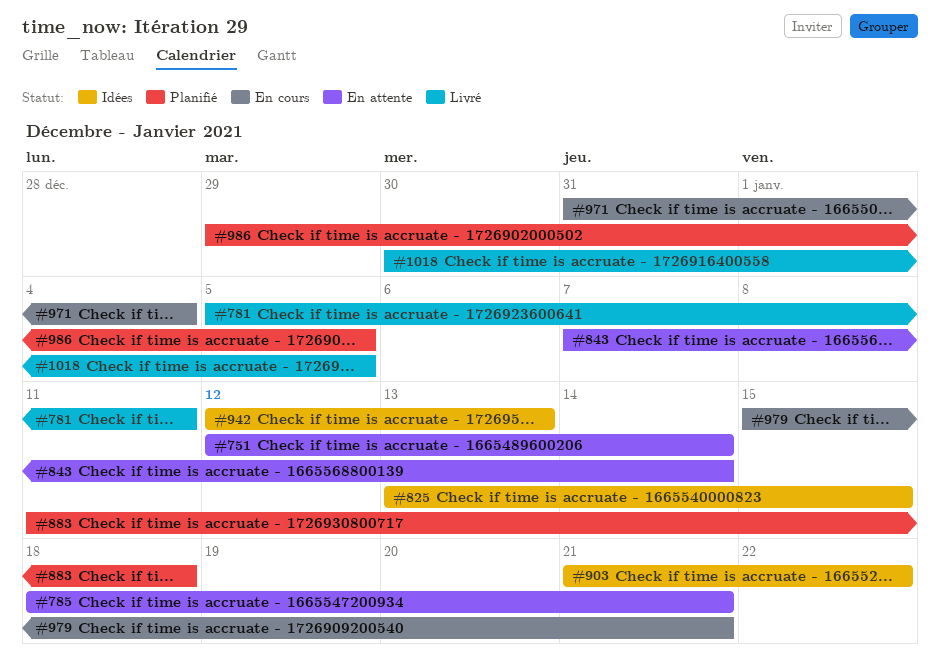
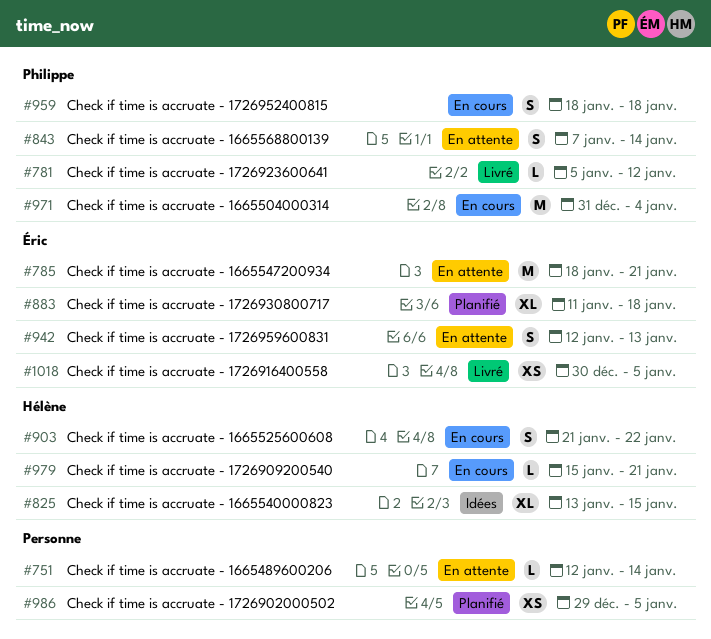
#781, due: Jan 11 -> Jan 12
#903, status: Idées -> En cours
#942, status: Idées -> En attente
#959: none -> present

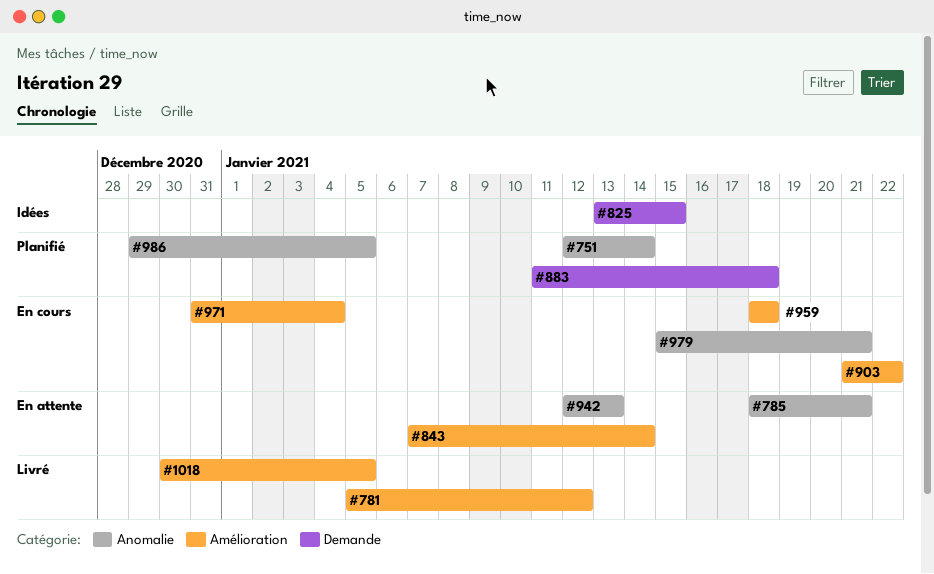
#751, status: En attente -> Planifié

